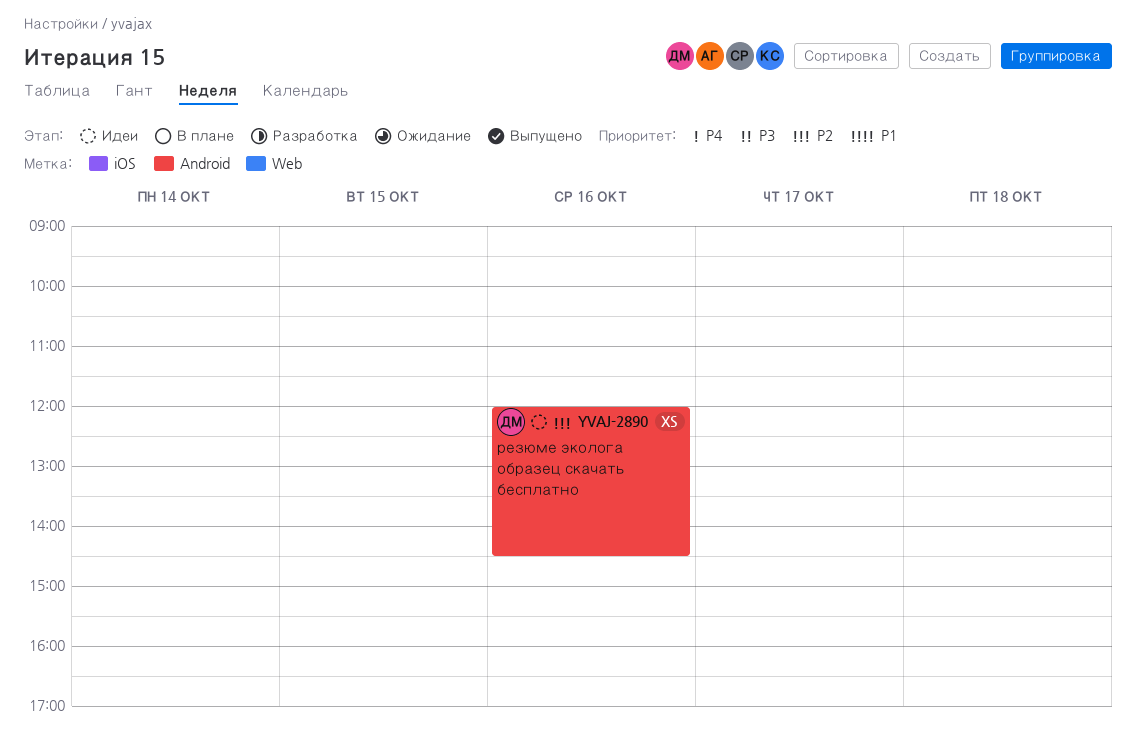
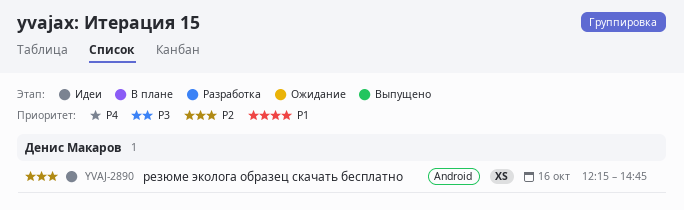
YVAJ-2890, begins: 12:00 -> 12:15
YVAJ-2890, ends: 14:30 -> 14:45

